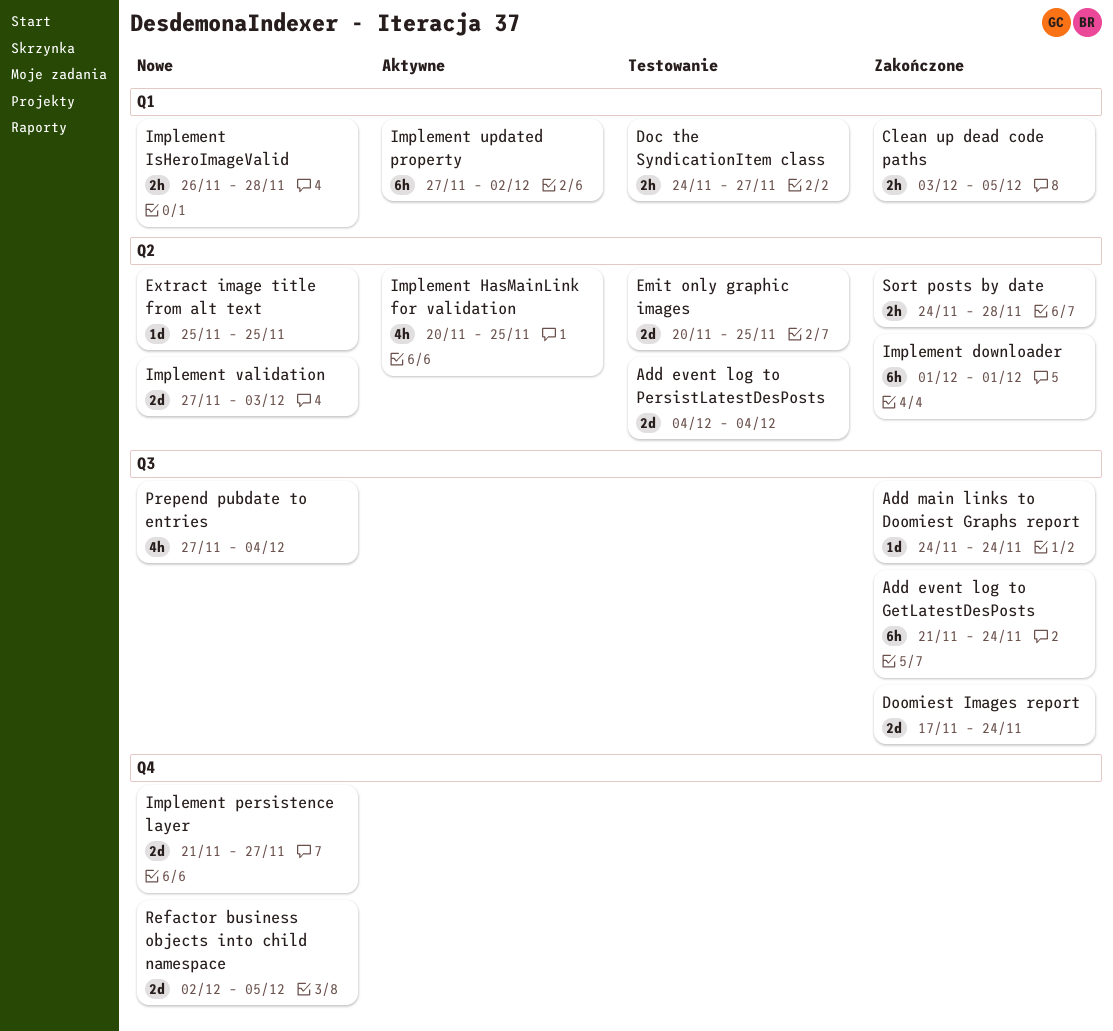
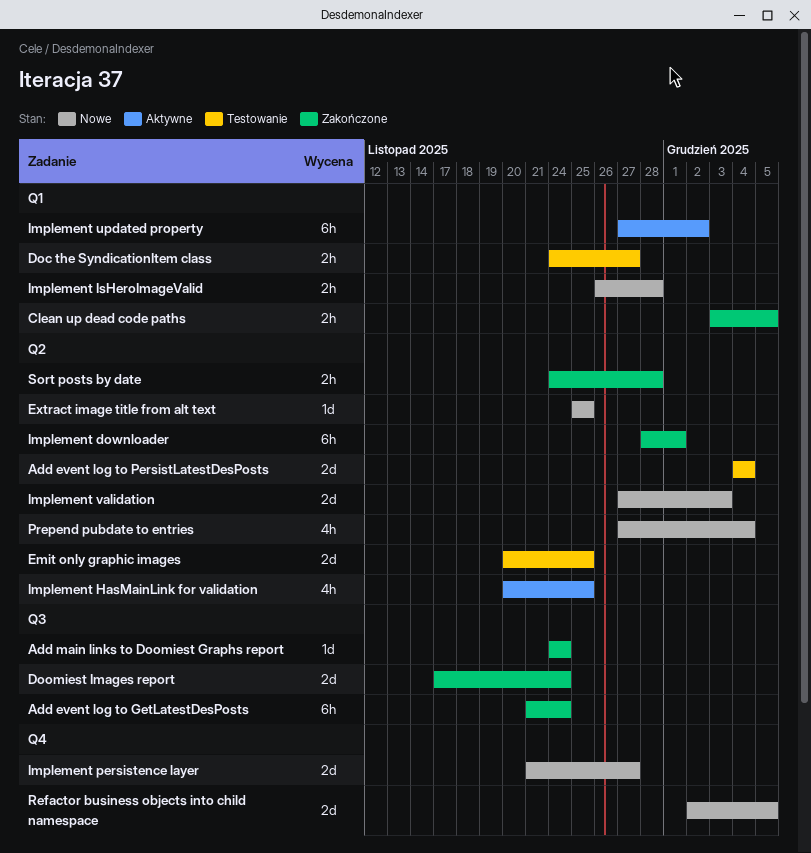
Implement downloader, start: Dec 1 -> Nov 28
Prepend pubdate to entries, label: Q3 -> Q2

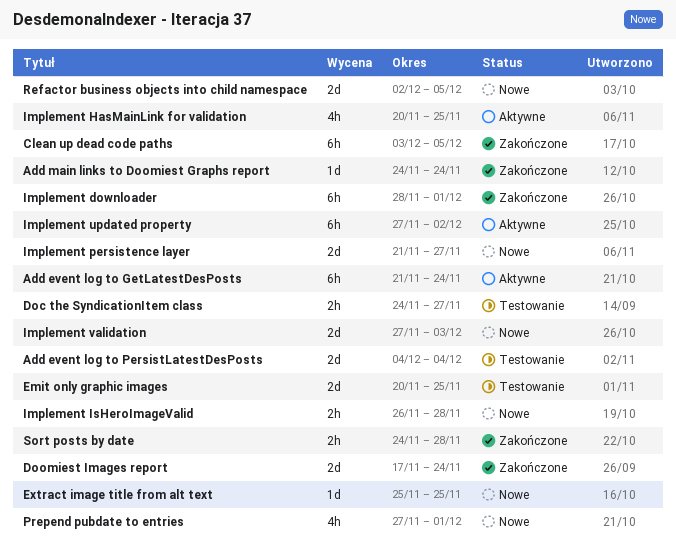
Add event log to GetLatestDesPosts, status: Zakończone -> Aktywne
Clean up dead code paths, estimate: 2h -> 6h
Prepend pubdate to entries, due: Dec 4 -> Dec 1

